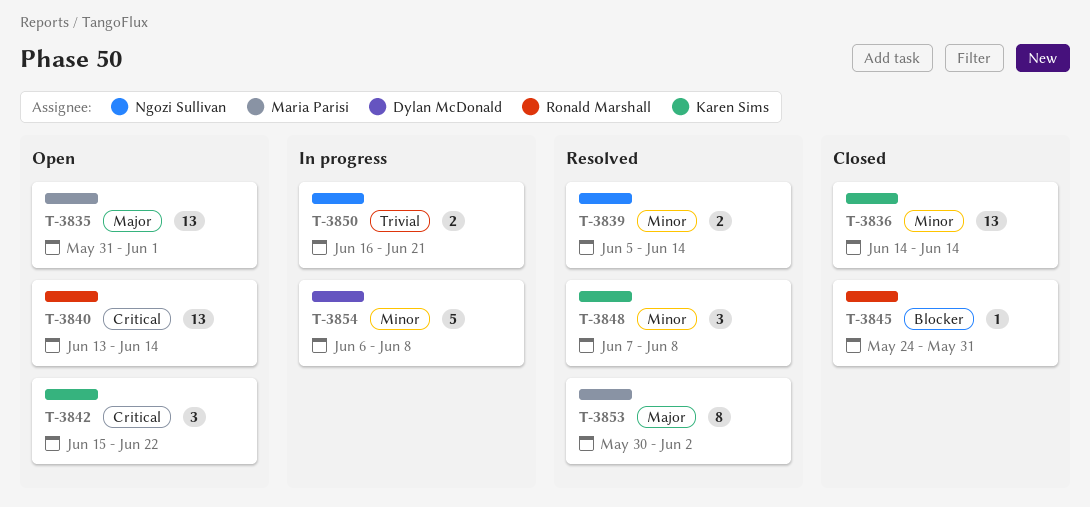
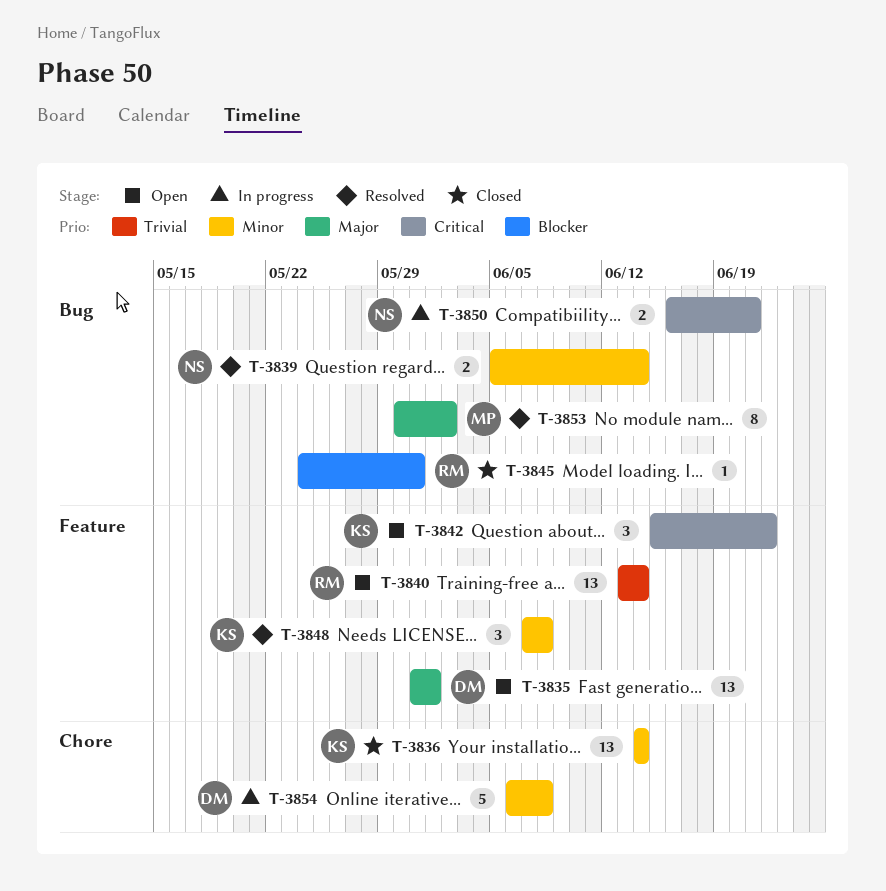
T-3835, owner: Maria Parisi -> Dylan McDonald
T-3840, priority: Critical -> Trivial
T-3850, priority: Trivial -> Critical

